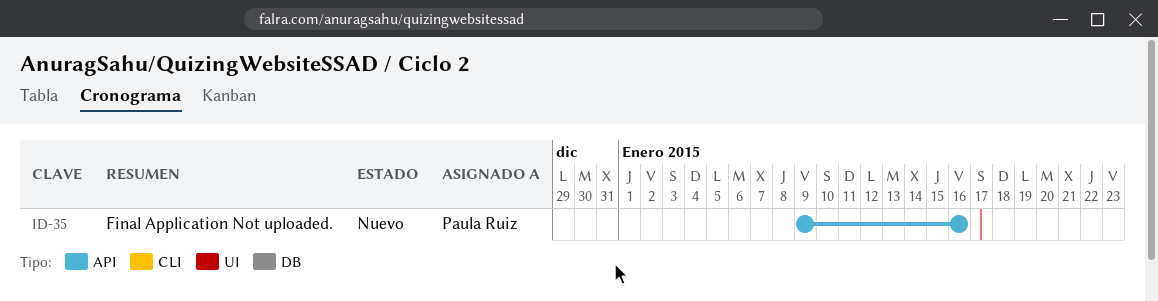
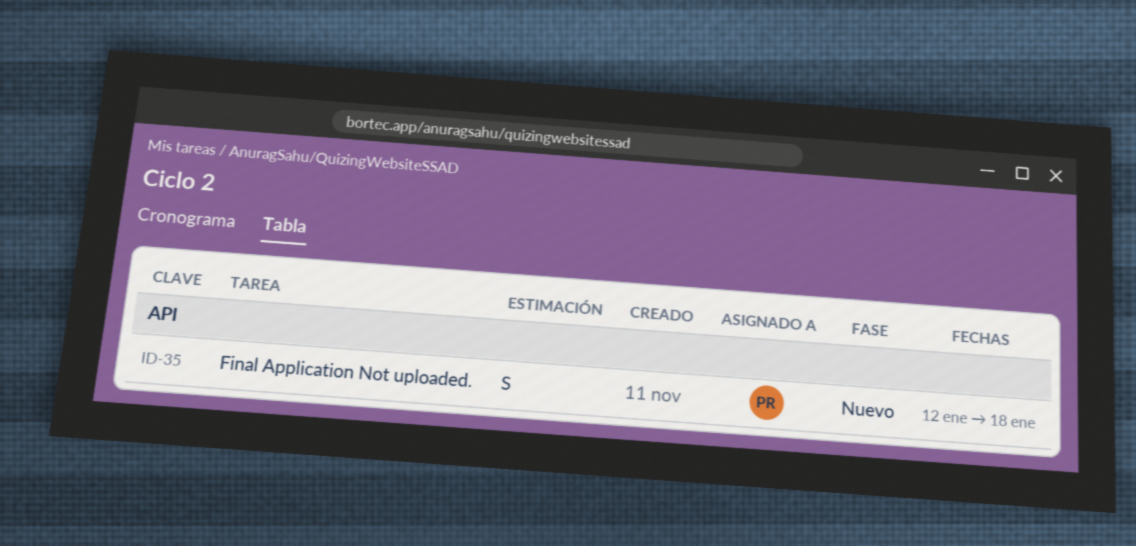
ID-35, start: Jan 9 -> Jan 12
ID-35, due: Jan 16 -> Jan 18

